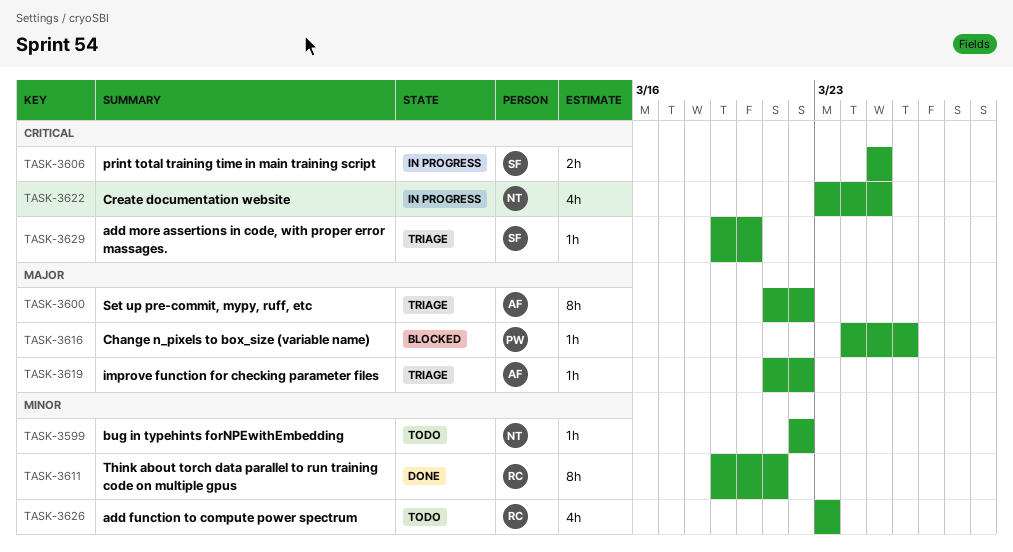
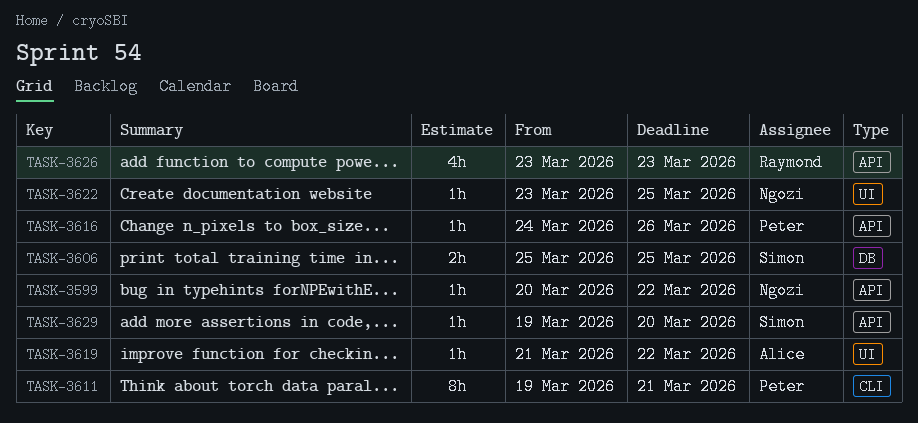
TASK-3599, start: Mar 22 -> Mar 20
TASK-3600: present -> none
TASK-3611, owner: Raymond -> Peter
TASK-3622, estimate: 4h -> 1h

